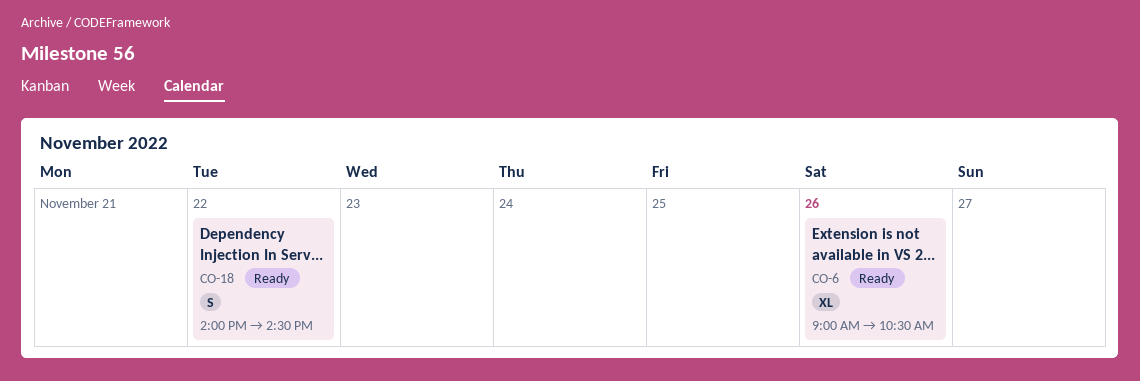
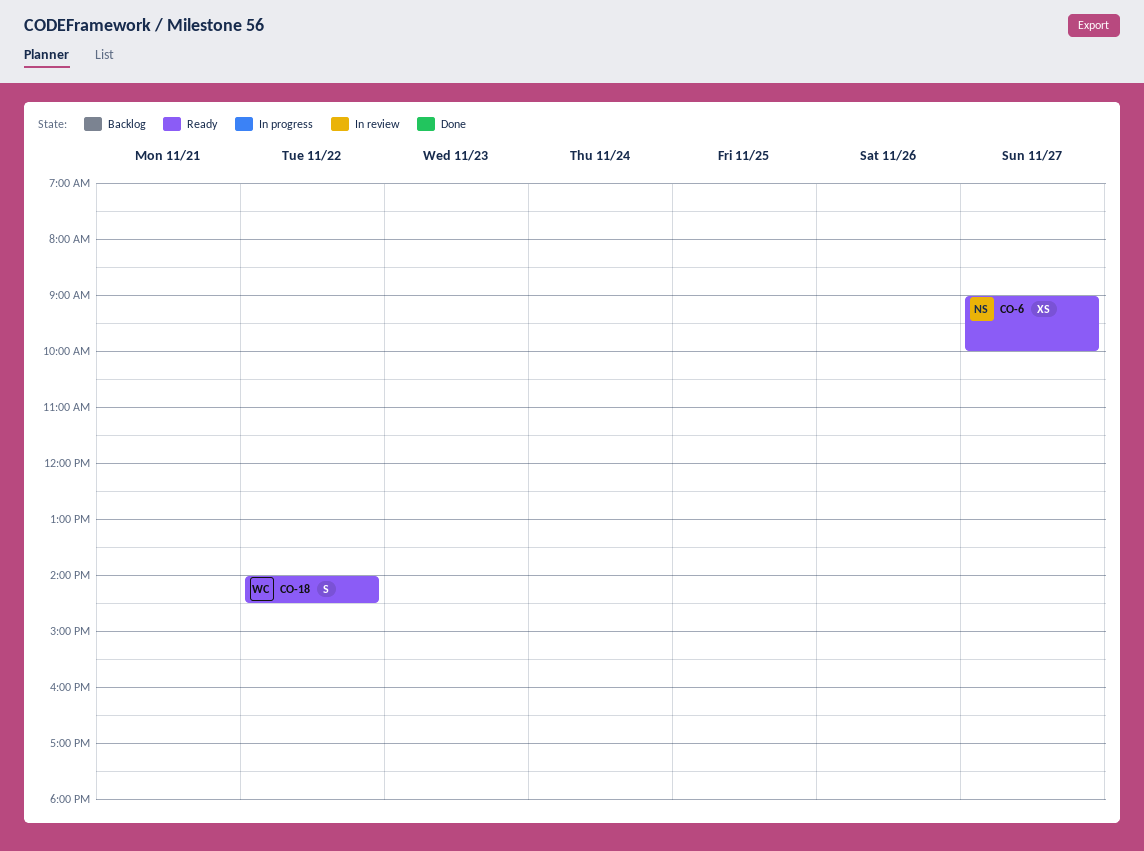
CO-6, estimate: XL -> XS
CO-6, day: Nov 26 -> Nov 27
CO-6, ends: 10:30 -> 10:00

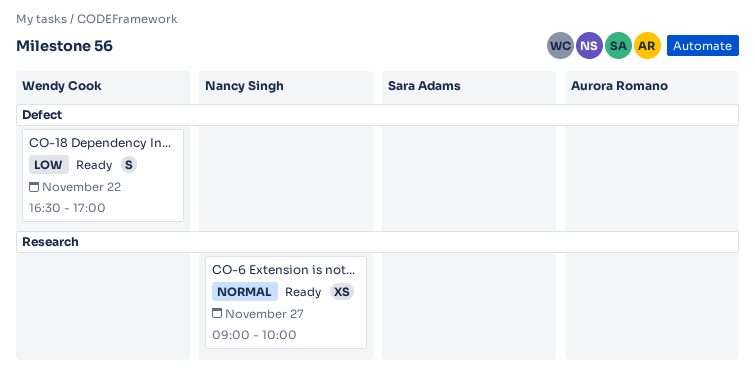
CO-18, begins: 14:00 -> 16:30
CO-18, ends: 14:30 -> 17:00

